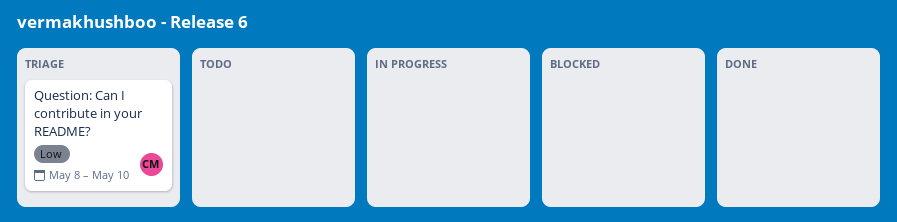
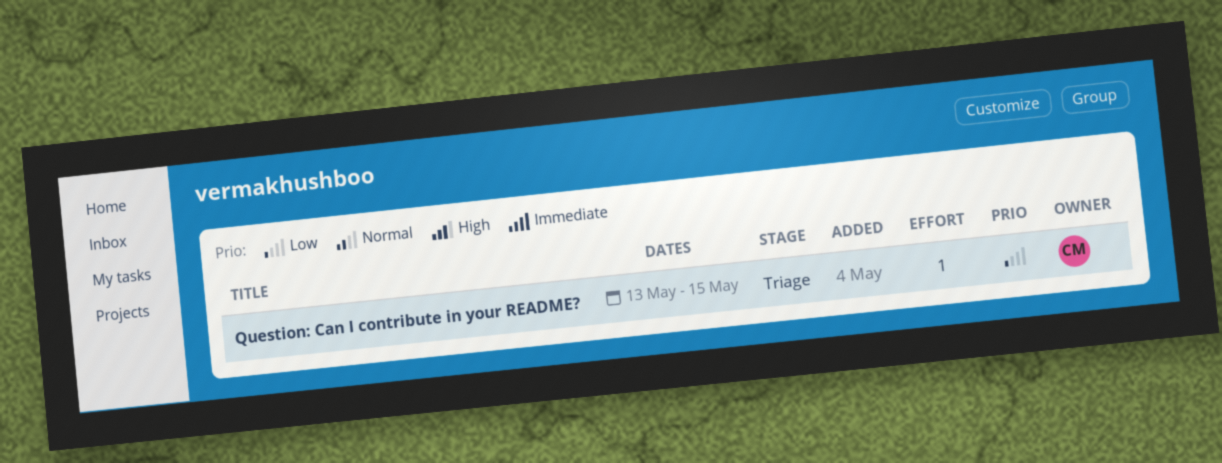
Question: Can I contribute in your README?, start: May 8 -> May 13
Question: Can I contribute in your README?, due: May 10 -> May 15

